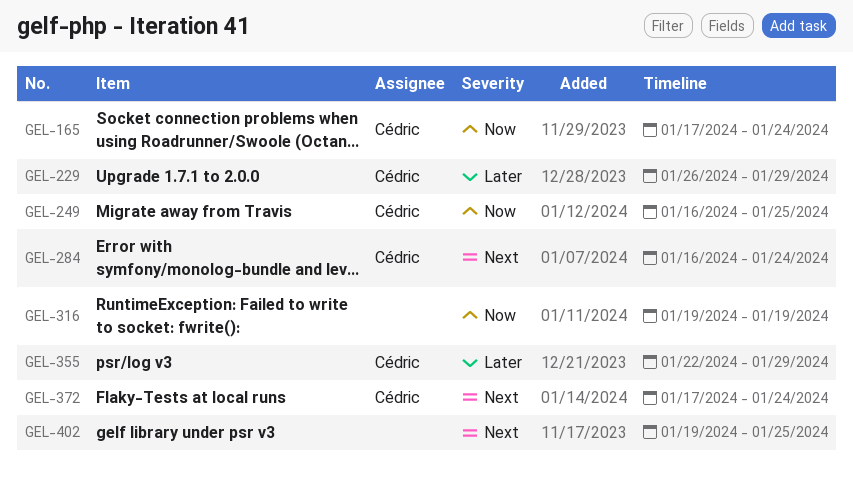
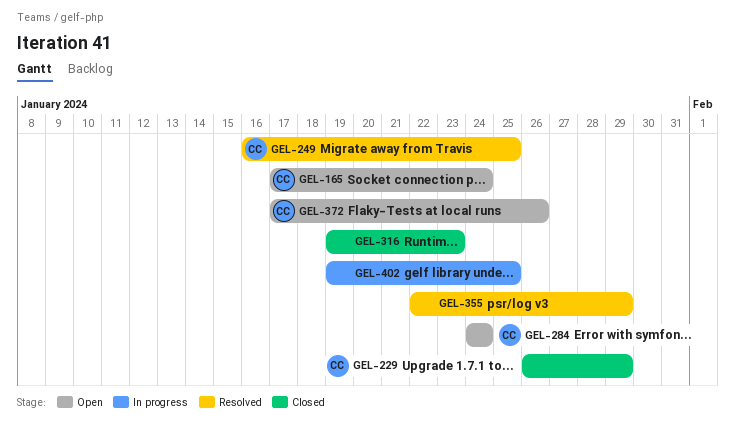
GEL-284, start: Jan 16 -> Jan 24
GEL-316, due: Jan 19 -> Jan 23
GEL-355, owner: Cédric -> none
GEL-372, due: Jan 24 -> Jan 26

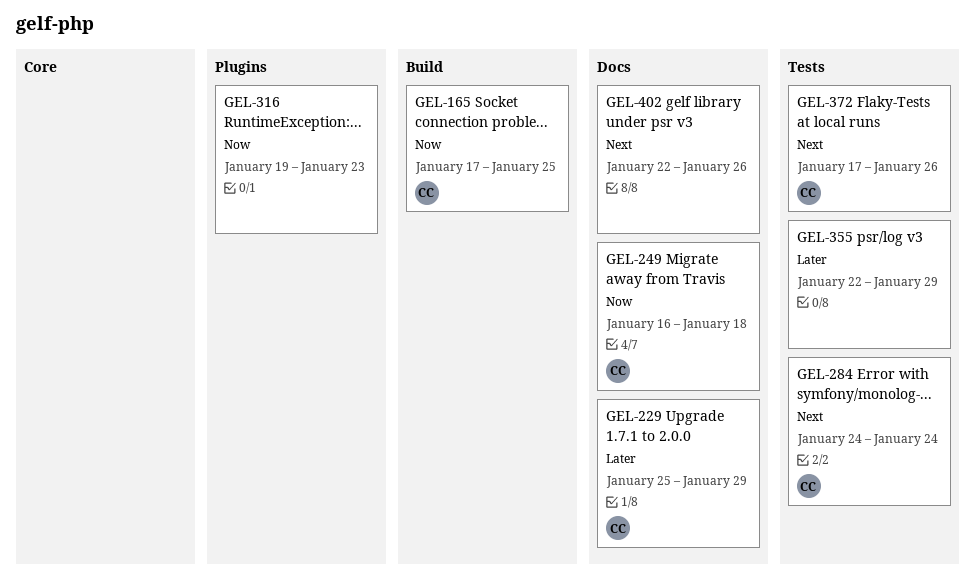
GEL-165, due: Jan 24 -> Jan 25
GEL-229, start: Jan 26 -> Jan 25
GEL-249, due: Jan 25 -> Jan 18
GEL-402, start: Jan 19 -> Jan 22
GEL-402, due: Jan 25 -> Jan 26

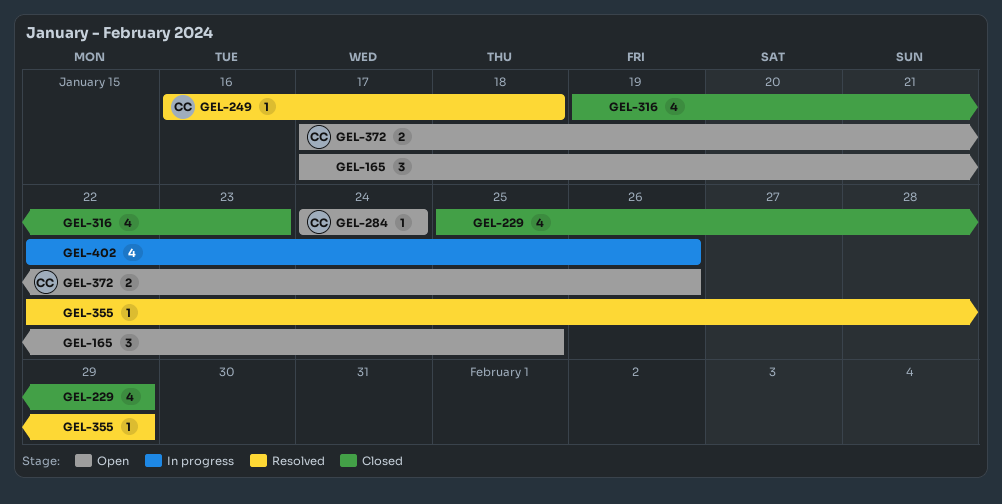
GEL-165, owner: CC -> none
GEL-229, owner: CC -> none

